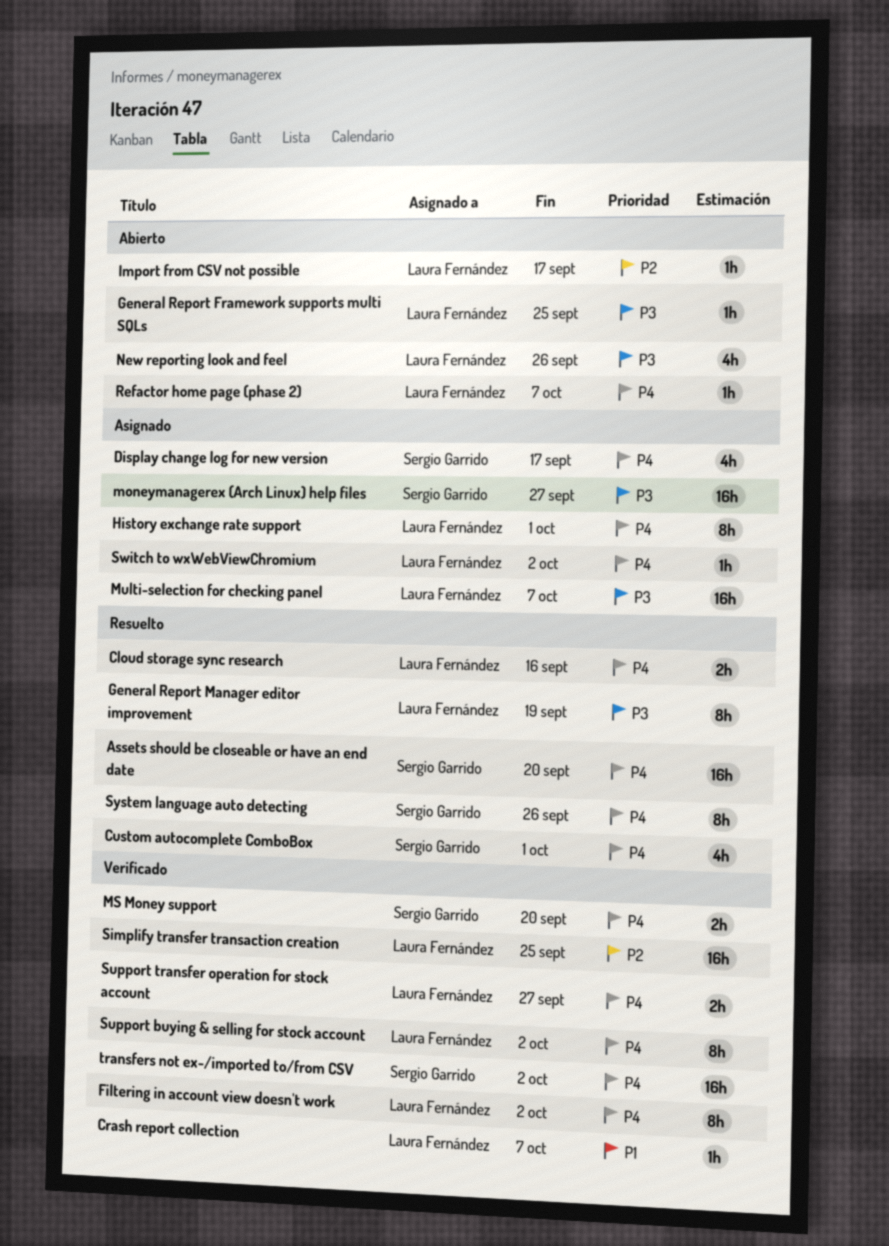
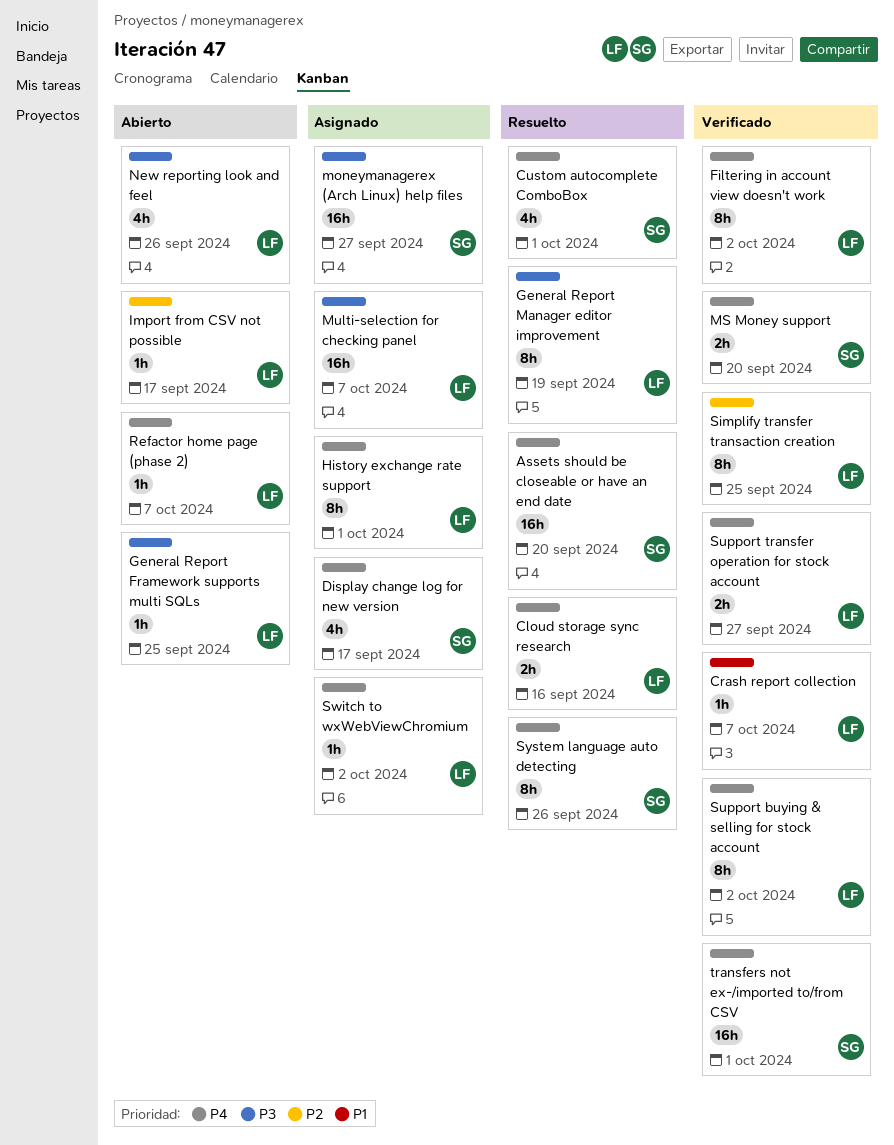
Simplify transfer transaction creation, estimate: 16h -> 8h
transfers not ex-/imported to/from CSV, due: Oct 2 -> Oct 1

